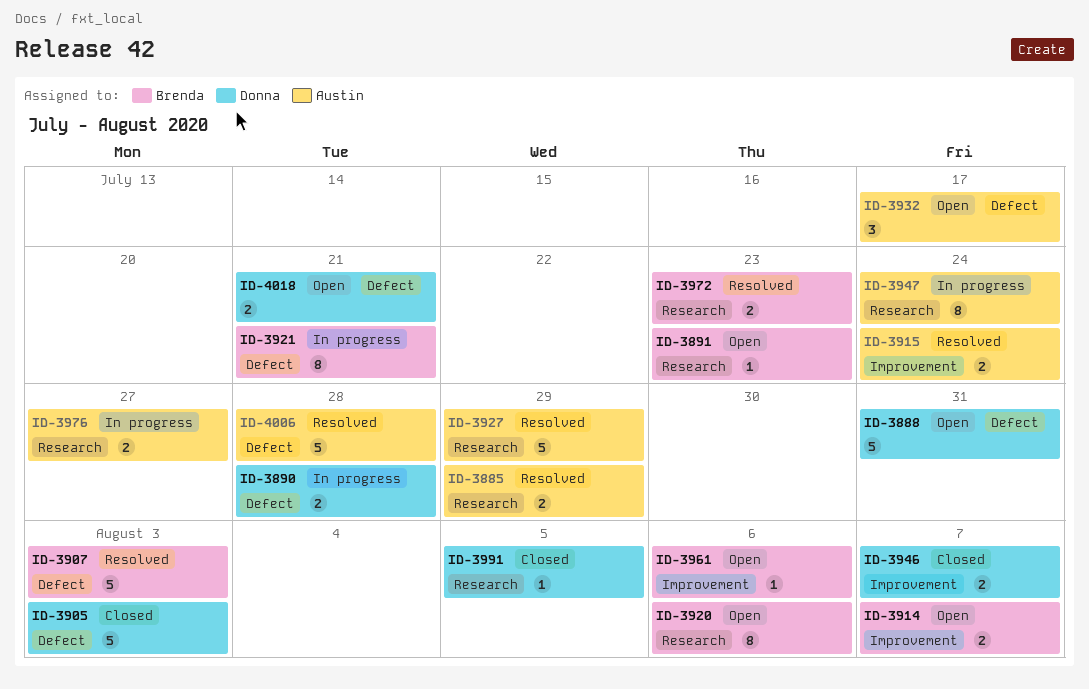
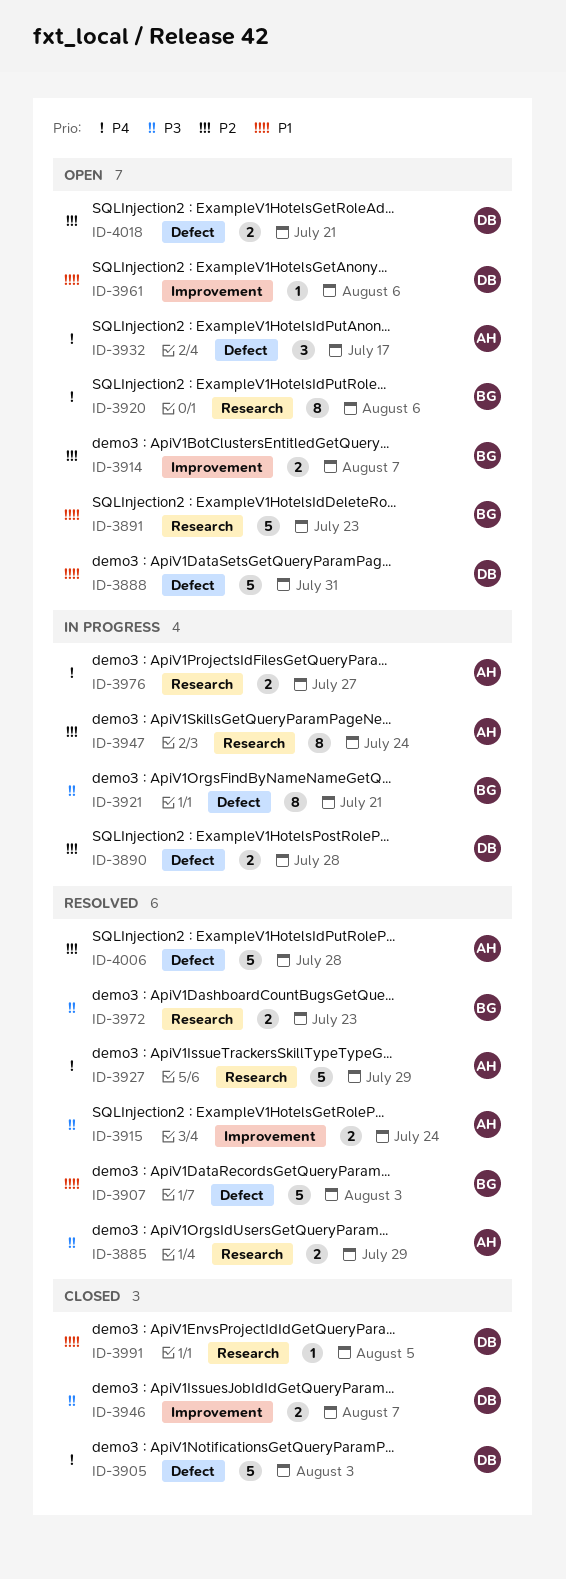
ID-3891, estimate: 1 -> 5
ID-3961, owner: Brenda -> Donna

